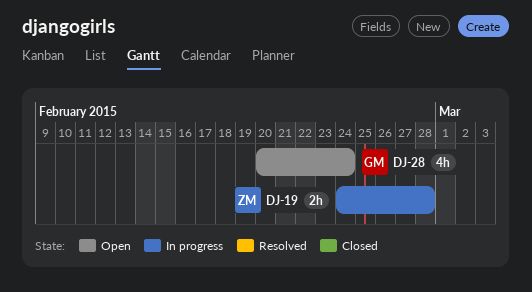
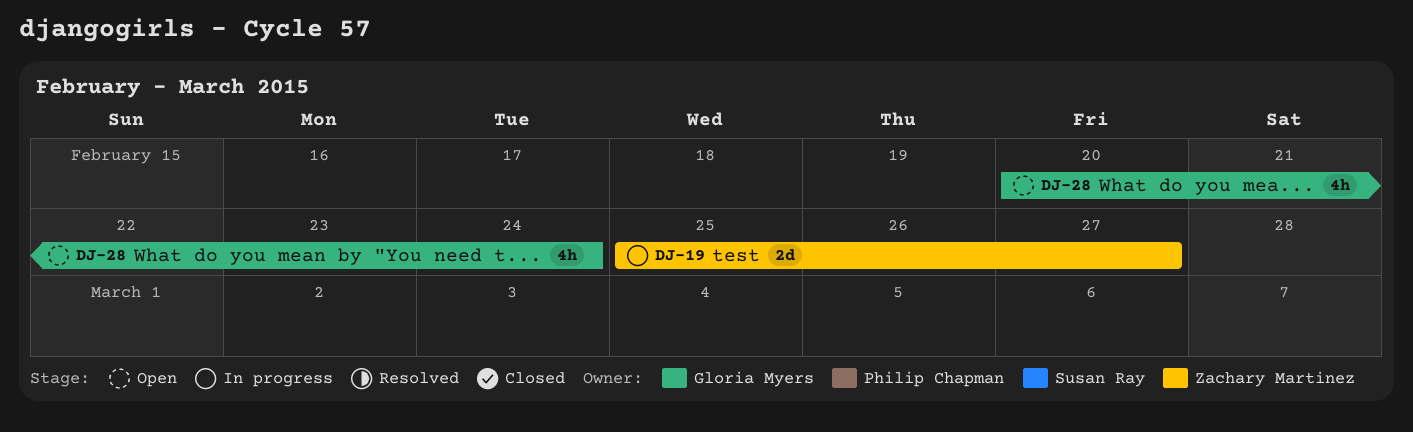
DJ-19, estimate: 2h -> 2d
DJ-19, start: Feb 24 -> Feb 25
DJ-19, due: Feb 28 -> Feb 27

